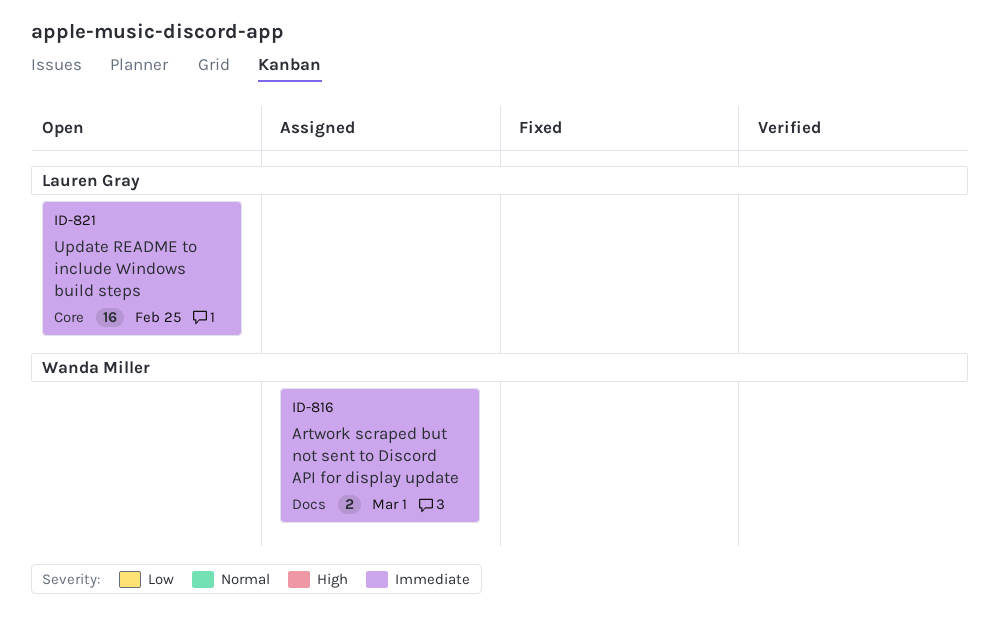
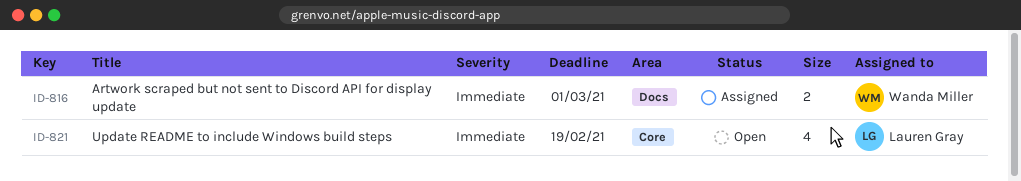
ID-821, estimate: 16 -> 4
ID-821, due: Feb 25 -> Feb 19

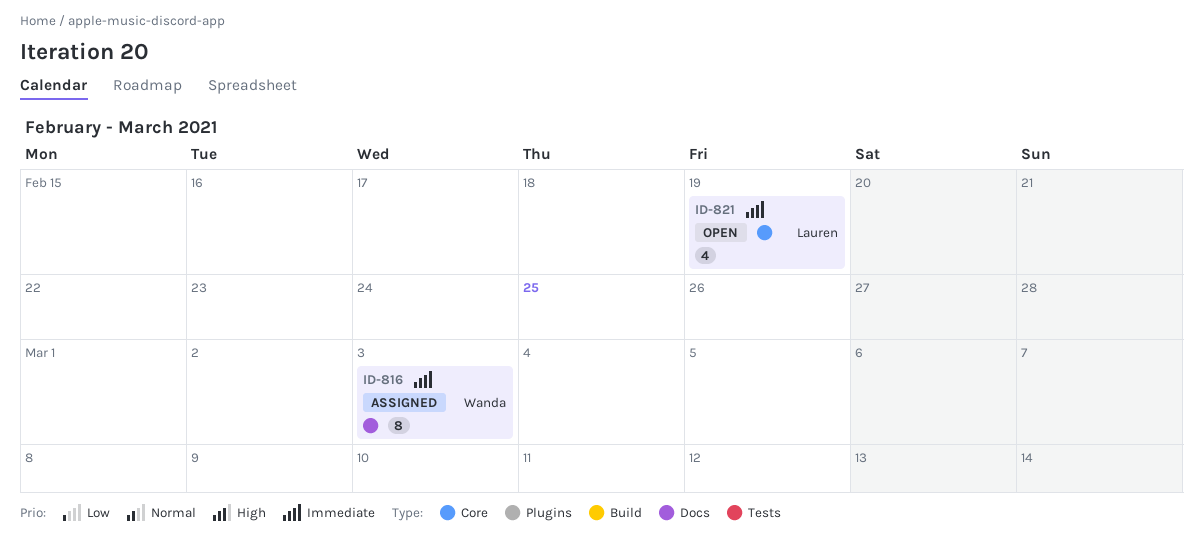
ID-816, estimate: 2 -> 8
ID-816, due: Mar 1 -> Mar 3

